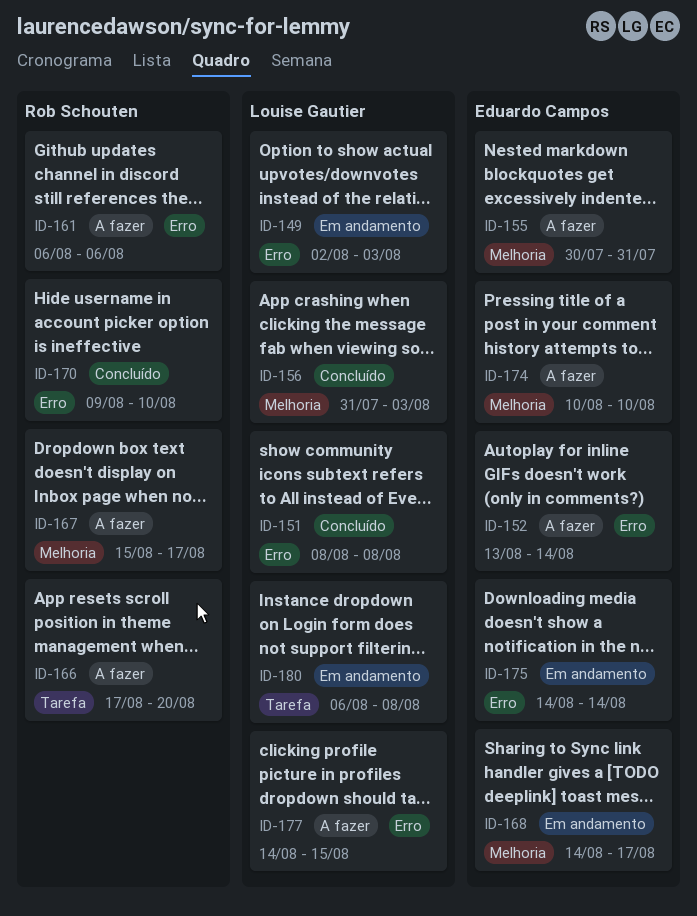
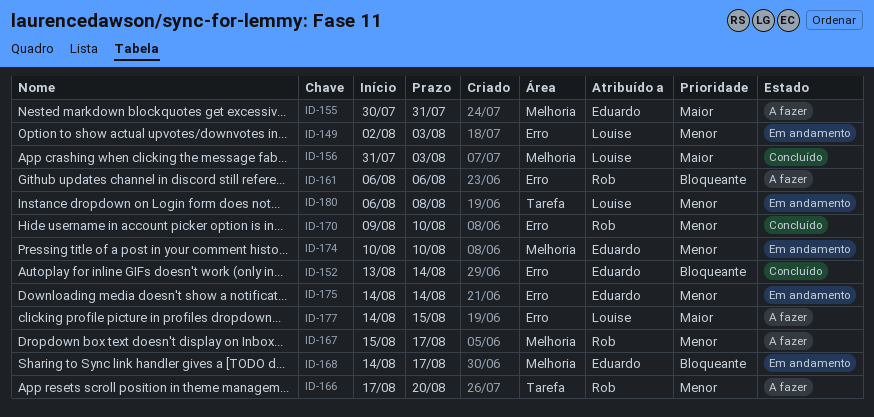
ID-151: present -> none
ID-152, status: A fazer -> Concluído
ID-174, status: A fazer -> Em andamento

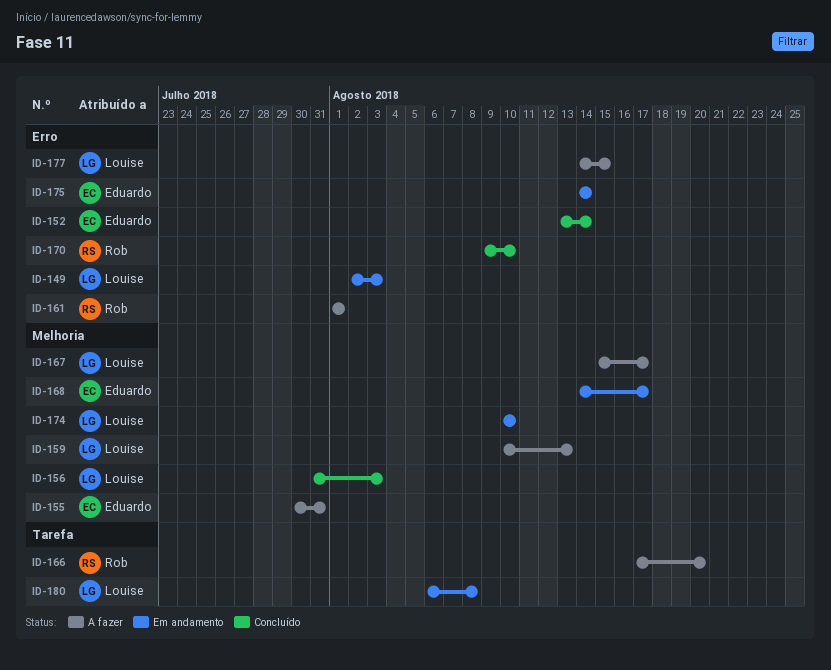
ID-159: none -> present
ID-161, start: Aug 6 -> Aug 1
ID-161, due: Aug 6 -> Aug 1
ID-167, owner: Rob -> Louise
ID-174, owner: Eduardo -> Louise

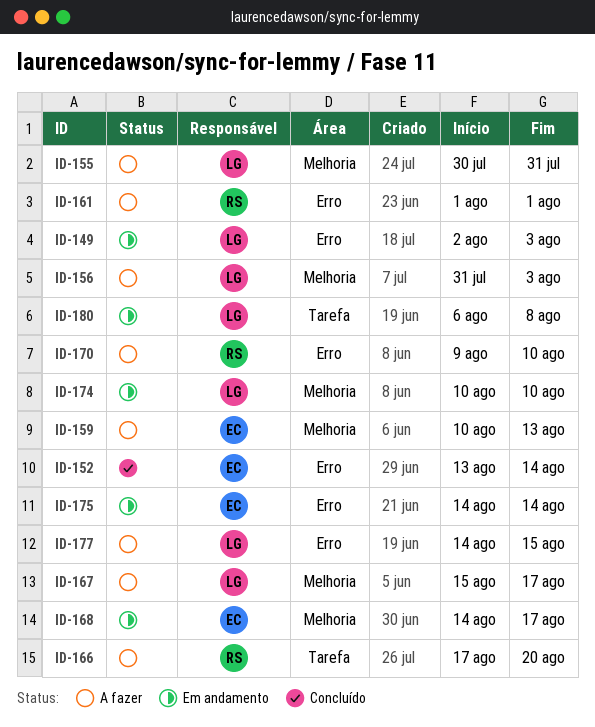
ID-155, owner: Eduardo -> Louise
ID-156, status: Concluído -> A fazer
ID-159, owner: Louise -> Eduardo
ID-170, status: Concluído -> A fazer

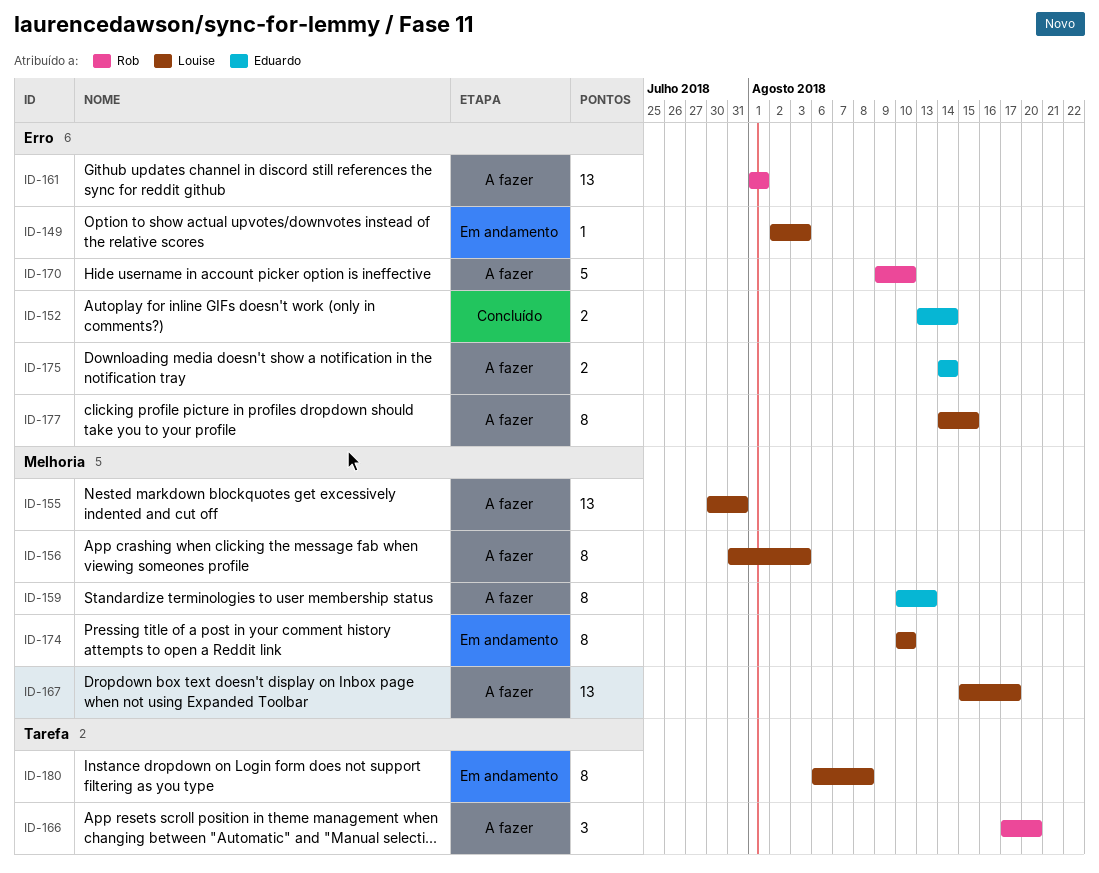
ID-168: present -> none
ID-175, status: Em andamento -> A fazer

